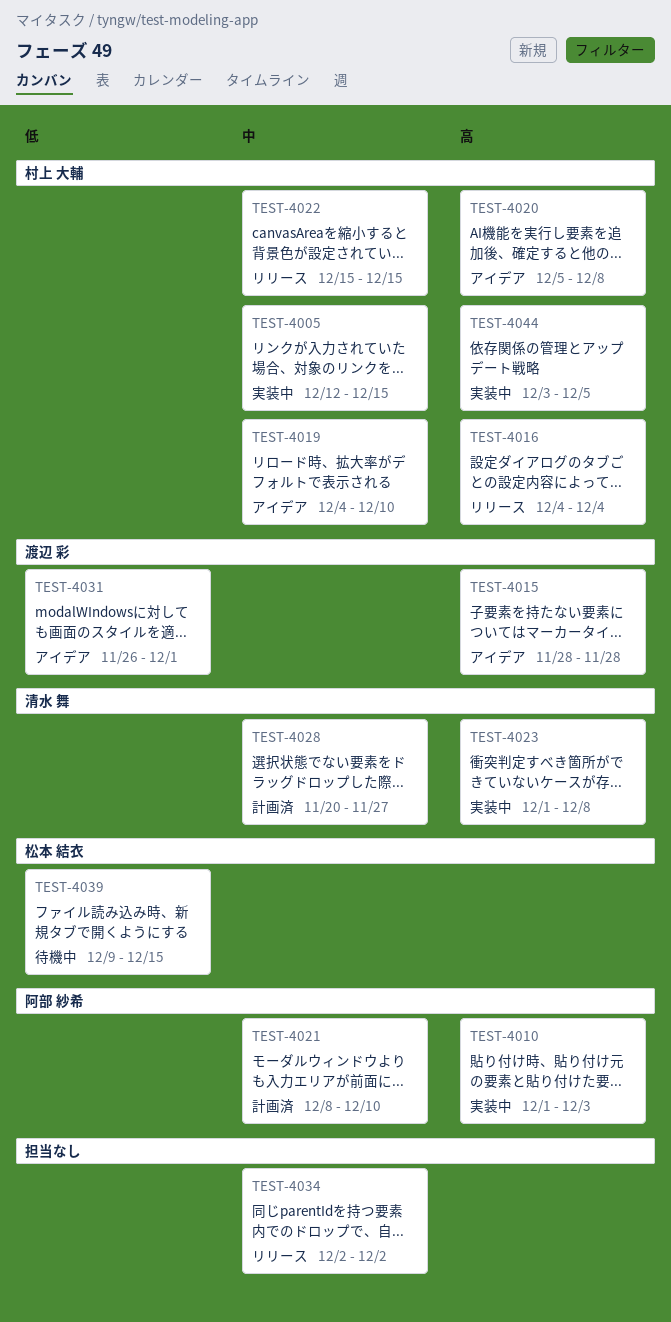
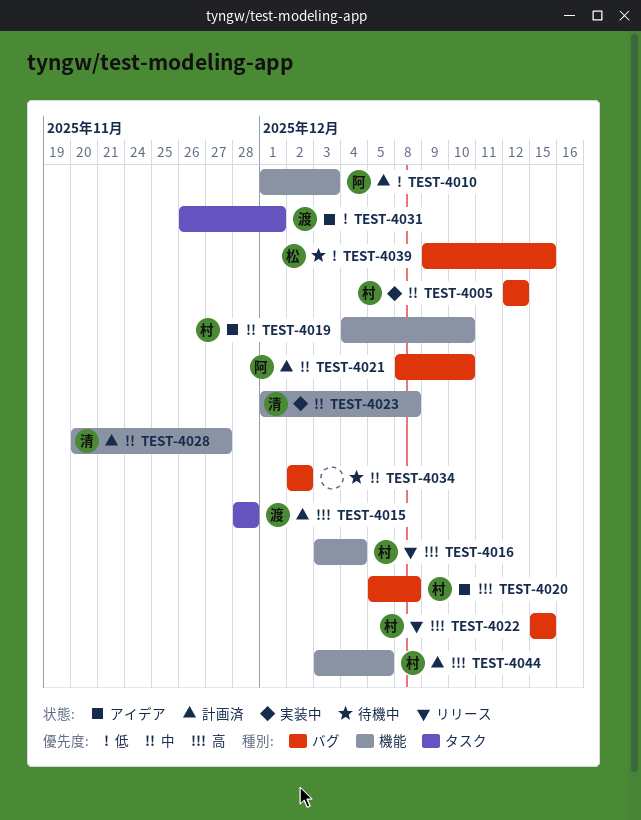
TEST-4005, due: Dec 15 -> Dec 12
TEST-4010, status: 実装中 -> 計画済
TEST-4010, priority: 高 -> 低
TEST-4015, status: アイデア -> 計画済
TEST-4016, start: Dec 4 -> Dec 3
TEST-4022, priority: 中 -> 高
TEST-4023, priority: 高 -> 中
TEST-4034, status: リリース -> 待機中
TEST-4044, status: 実装中 -> 計画済

